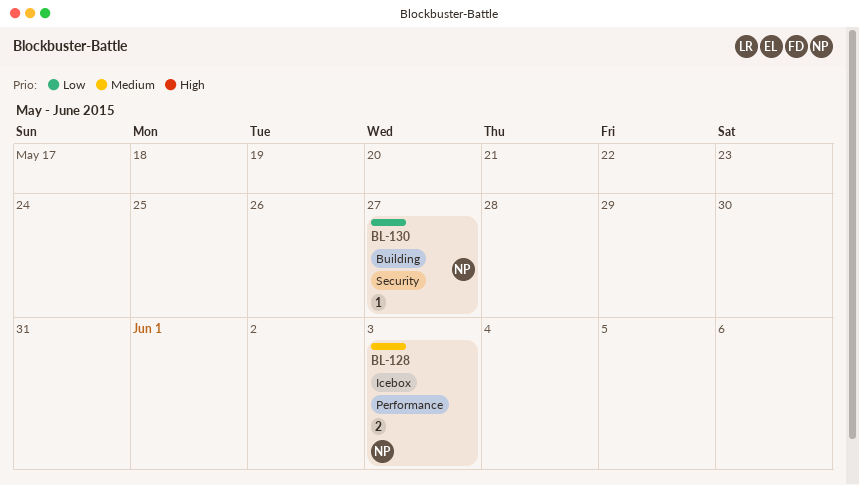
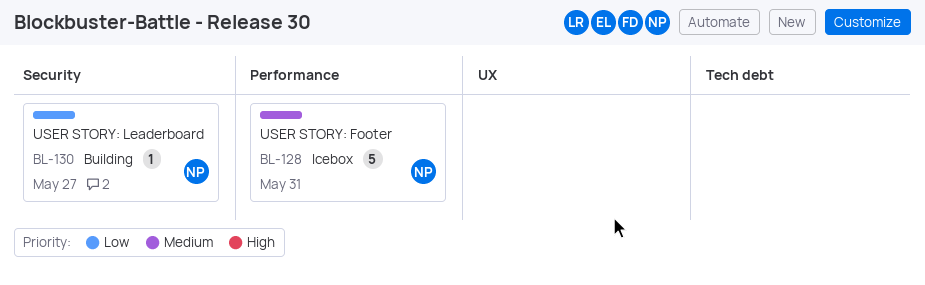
BL-128, estimate: 2 -> 5
BL-128, due: Jun 3 -> May 31

